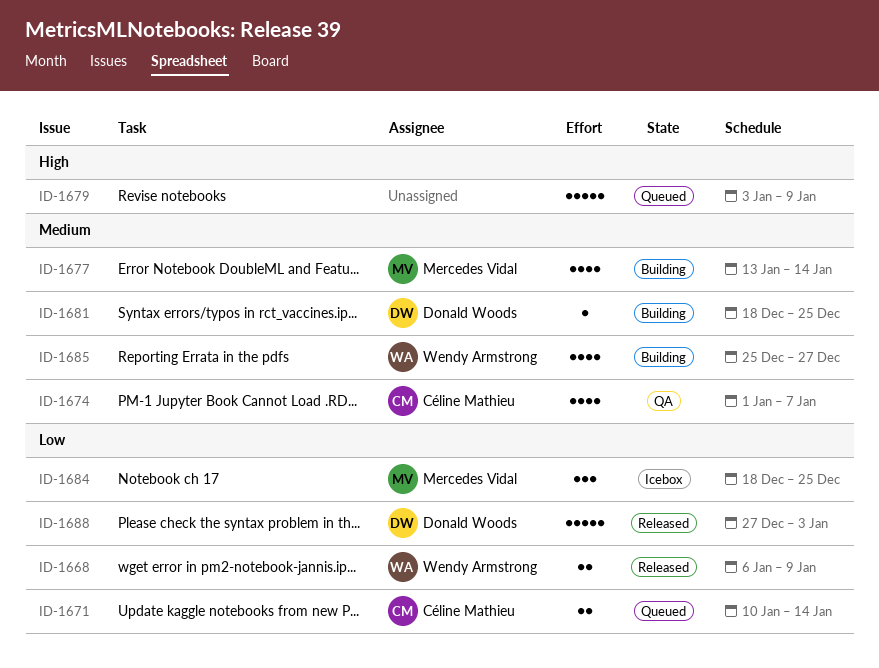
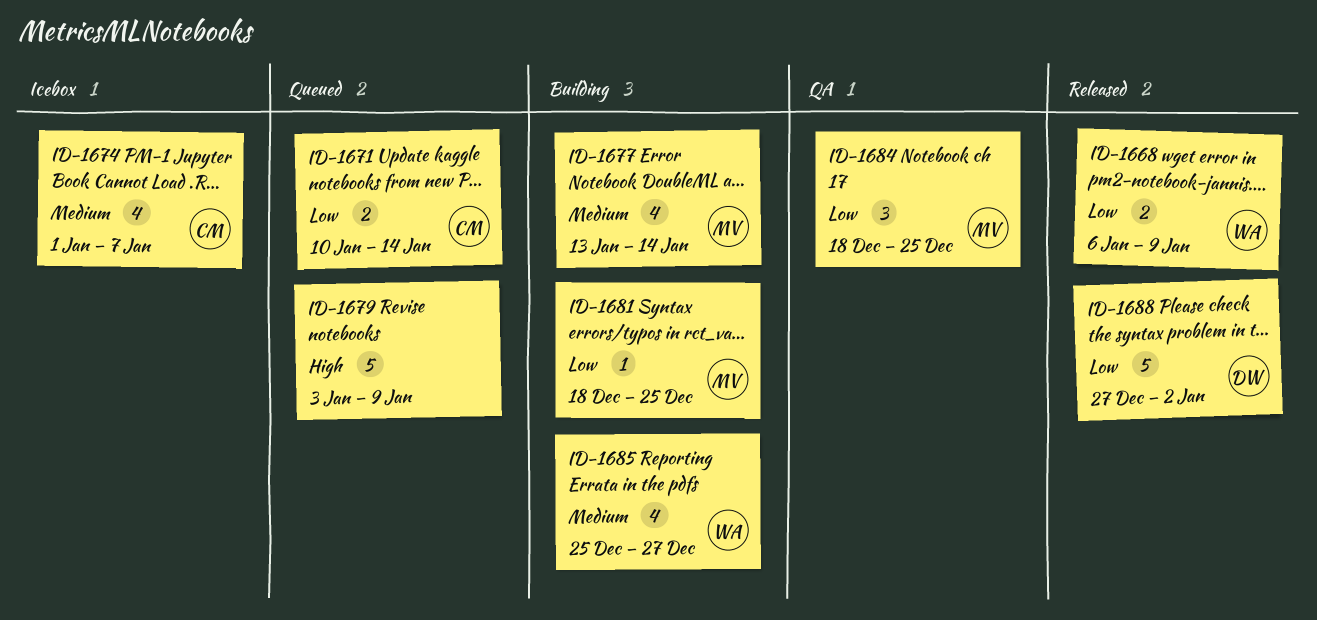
ID-1674, status: QA -> Icebox
ID-1681, owner: Donald Woods -> Mercedes Vidal
ID-1681, priority: Medium -> Low
ID-1684, status: Icebox -> QA
ID-1688, due: Jan 3 -> Jan 2

